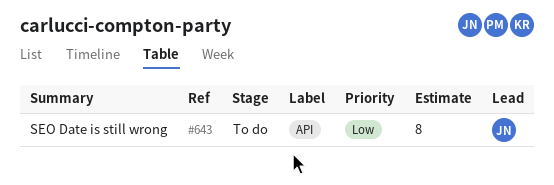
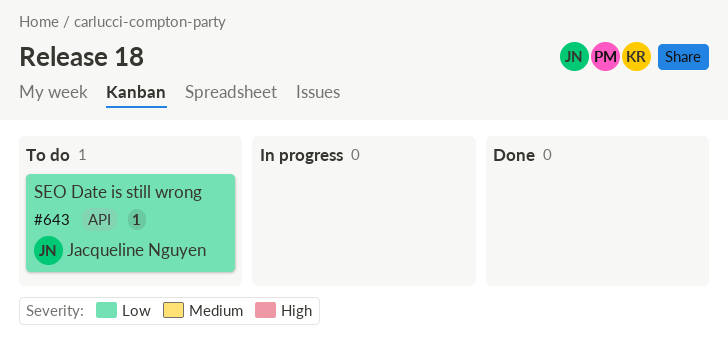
#643, estimate: 8 -> 1

